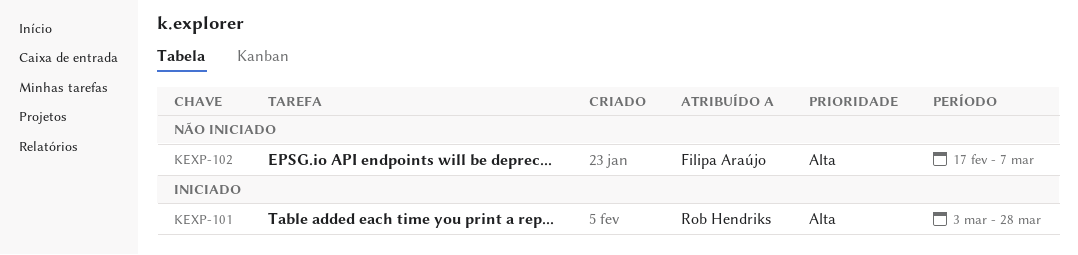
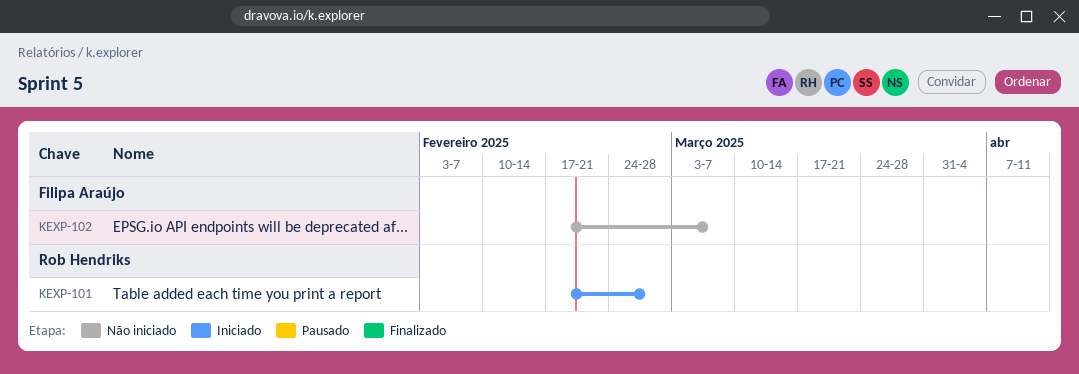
KEXP-101, start: Mar 3 -> Feb 17
KEXP-101, due: Mar 28 -> Feb 28

